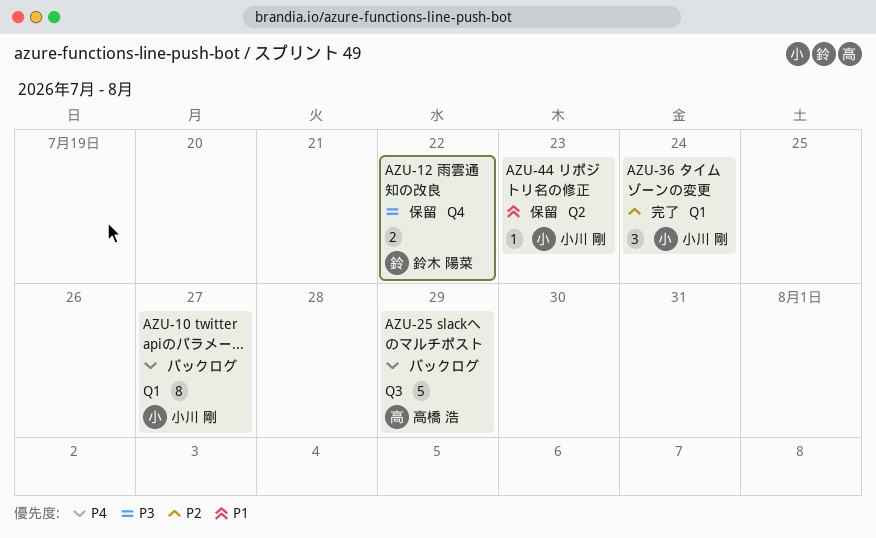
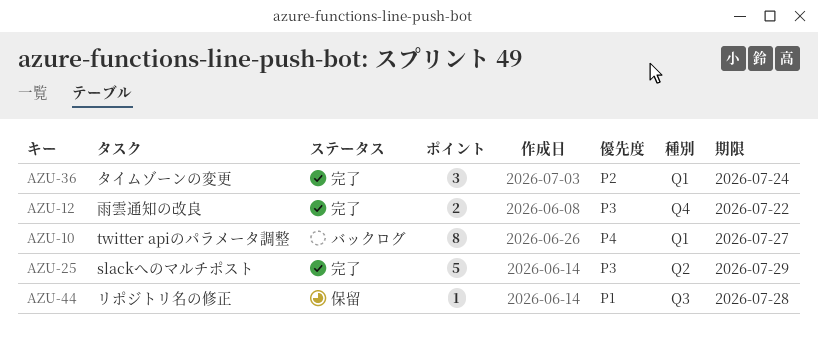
AZU-12, status: 保留 -> 完了
AZU-25, status: バックログ -> 完了
AZU-25, priority: P4 -> P3
AZU-25, label: Q3 -> Q2
AZU-44, label: Q2 -> Q3
AZU-44, due: Jul 23 -> Jul 28

